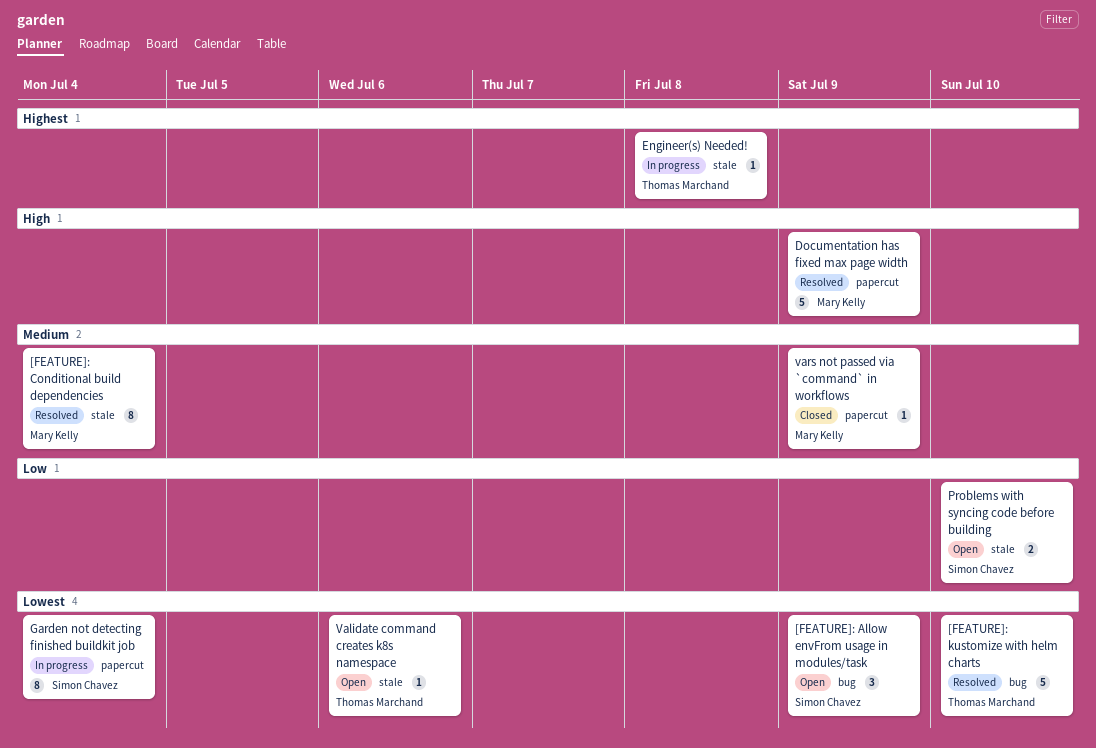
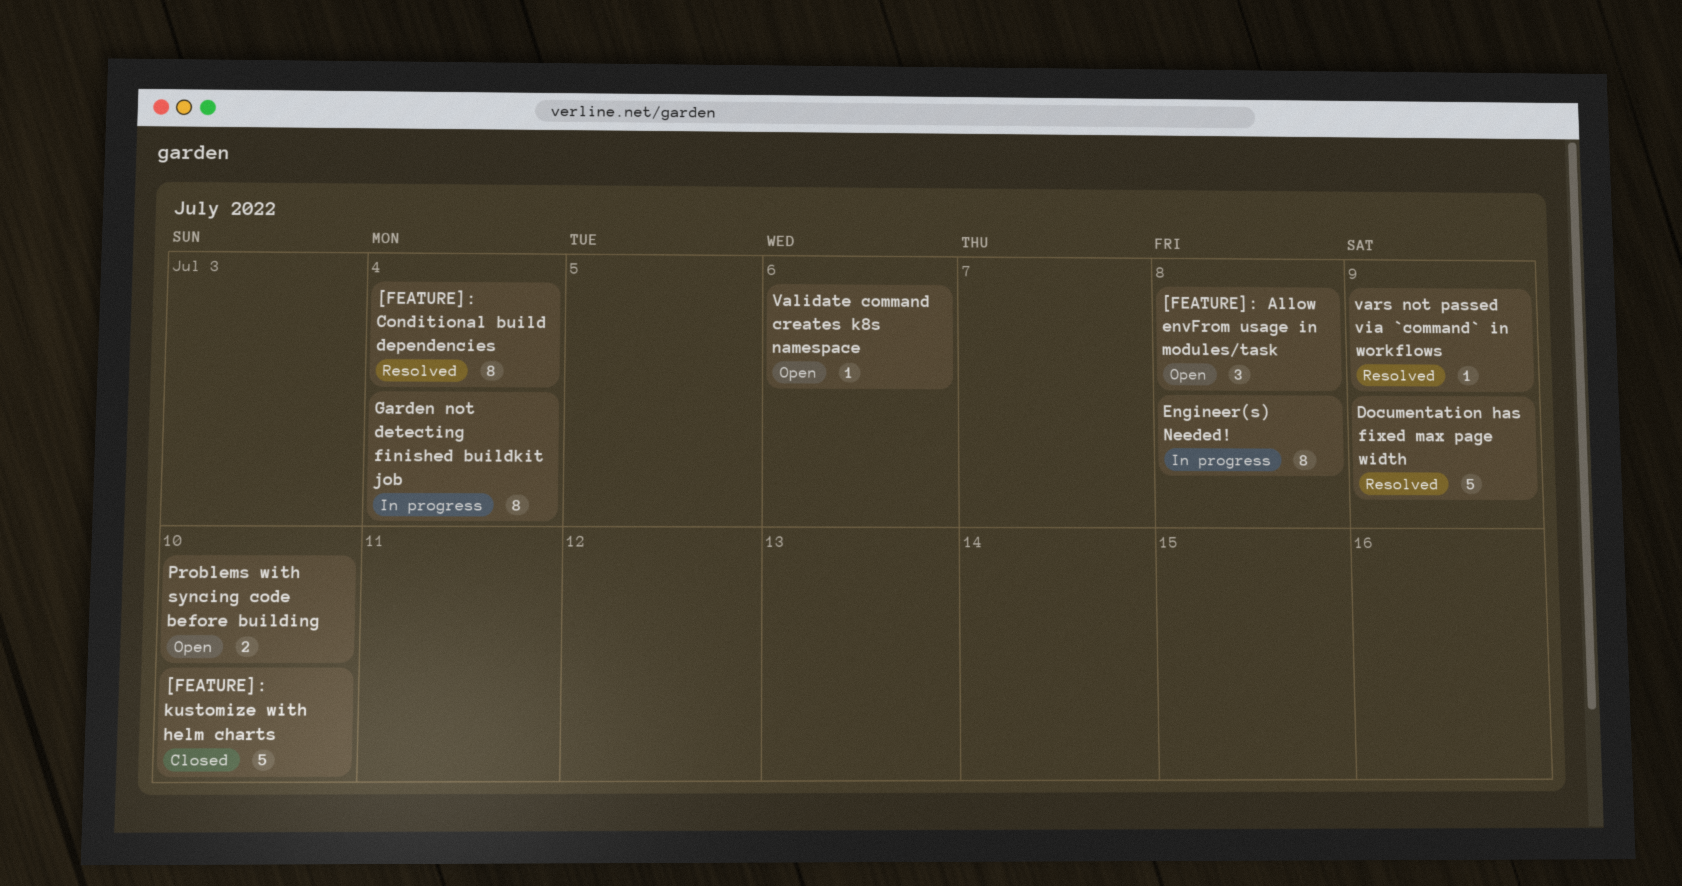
[FEATURE]: Allow envFrom usage in modules/task, due: Jul 9 -> Jul 8
[FEATURE]: kustomize with helm charts, status: Resolved -> Closed
Engineer(s) Needed!, estimate: 1 -> 8
vars not passed via `command` in workflows, status: Closed -> Resolved

